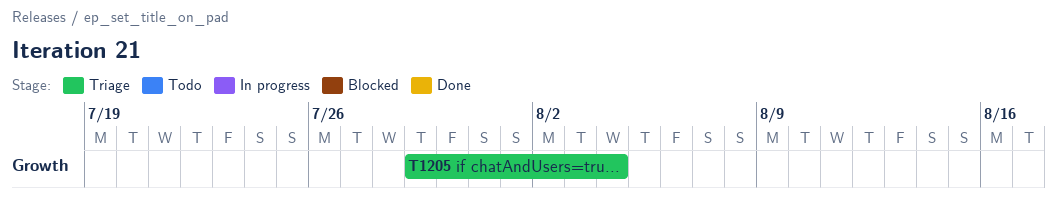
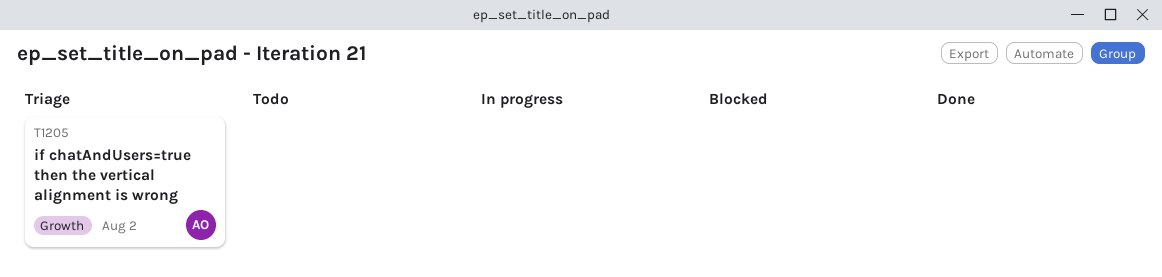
T1205, due: Aug 4 -> Aug 2

